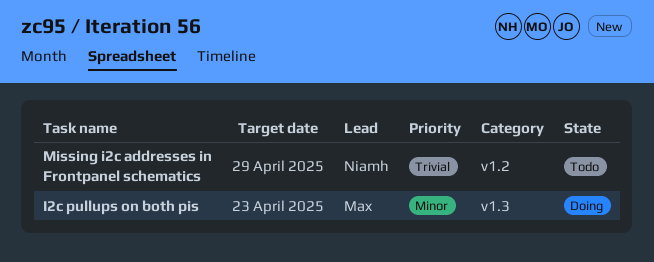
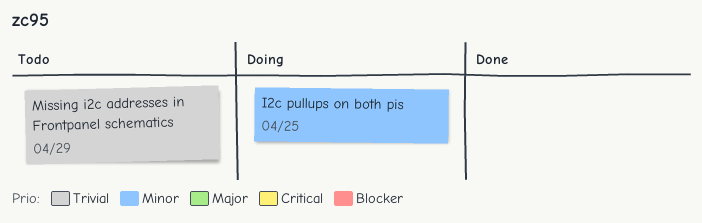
I2c pullups on both pis, due: Apr 23 -> Apr 25

